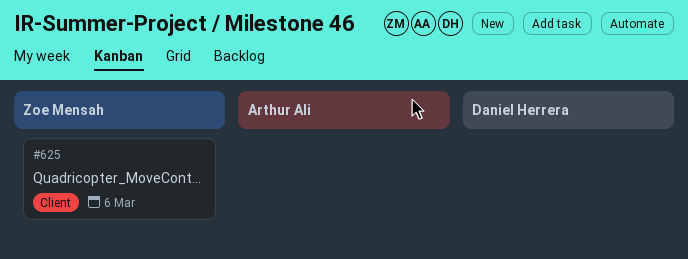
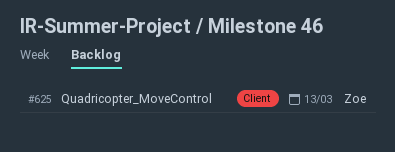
#625, due: Mar 6 -> Mar 13

